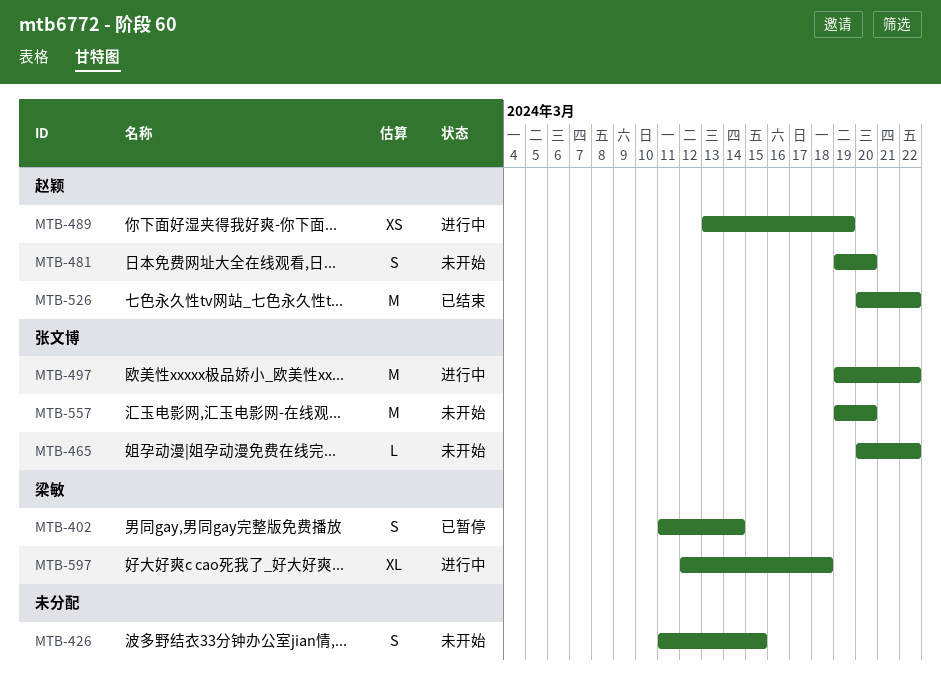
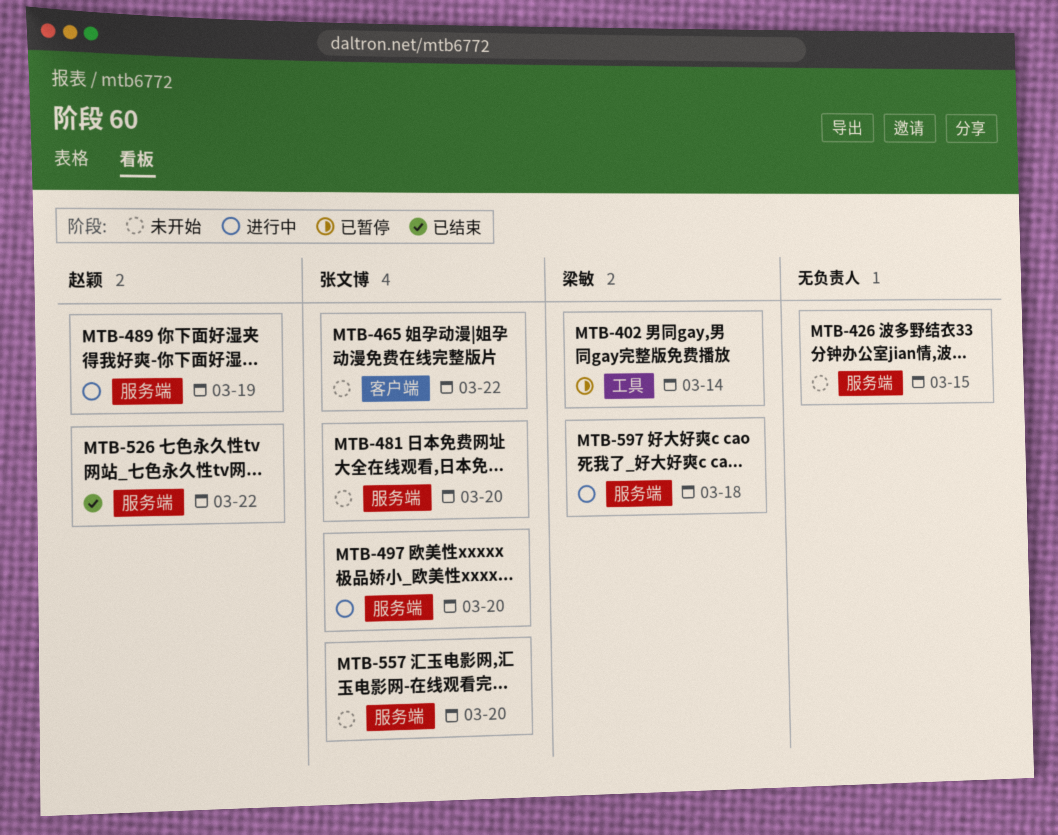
MTB-481, owner: 赵颖 -> 张文博
MTB-497, due: Mar 22 -> Mar 20

